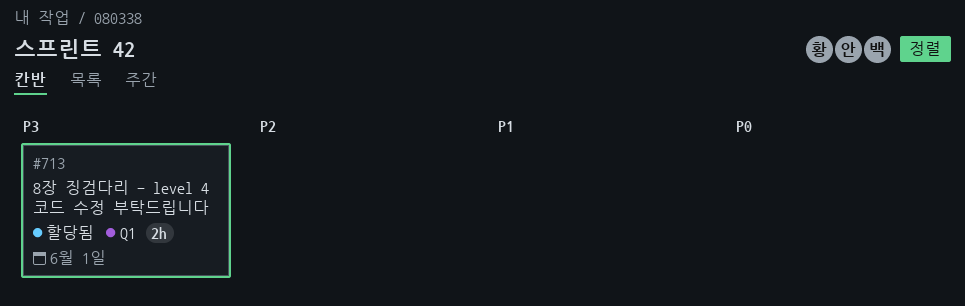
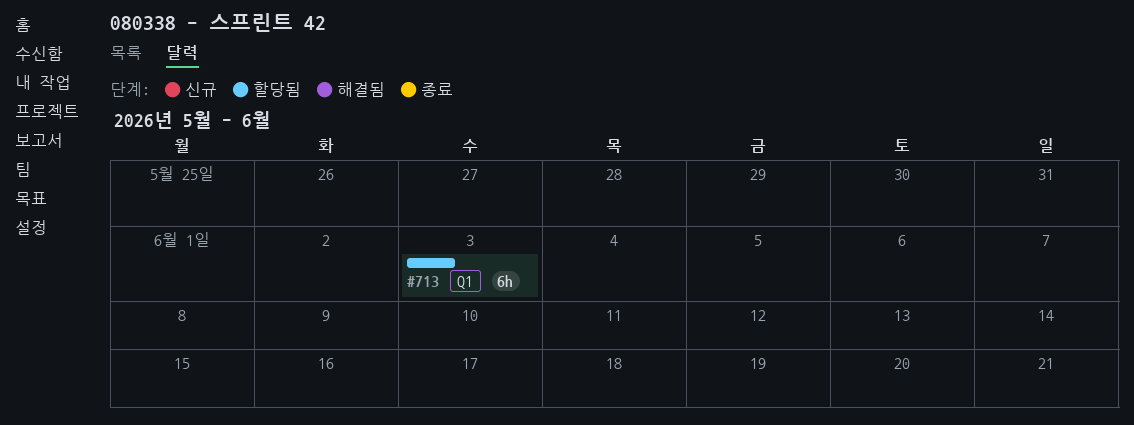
#713, estimate: 2h -> 6h
#713, due: Jun 1 -> Jun 3

